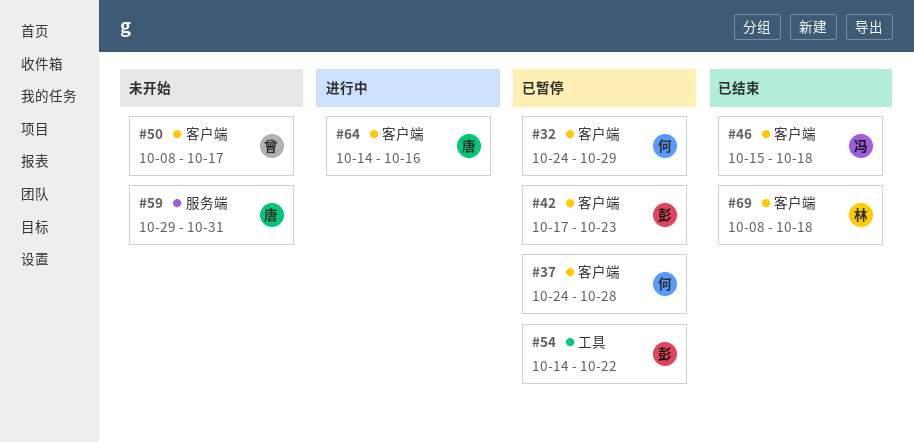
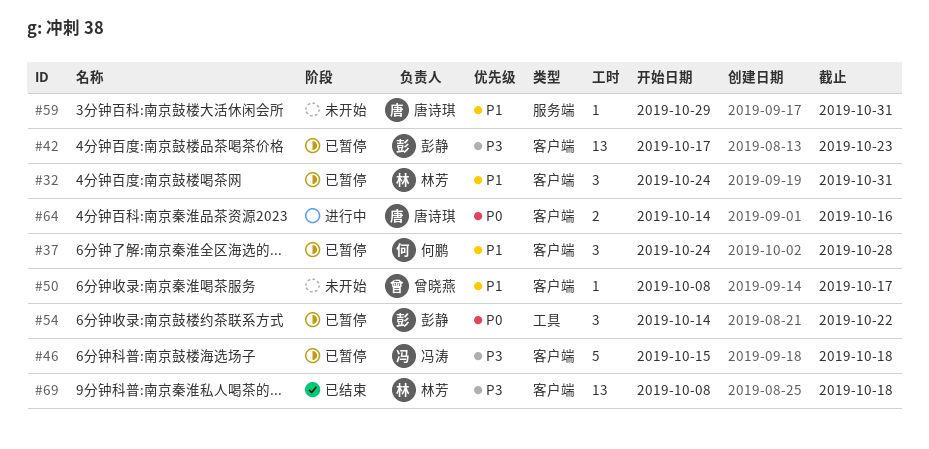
#32, owner: 何鹏 -> 林芳
#32, due: Oct 29 -> Oct 31
#46, status: 已结束 -> 已暂停

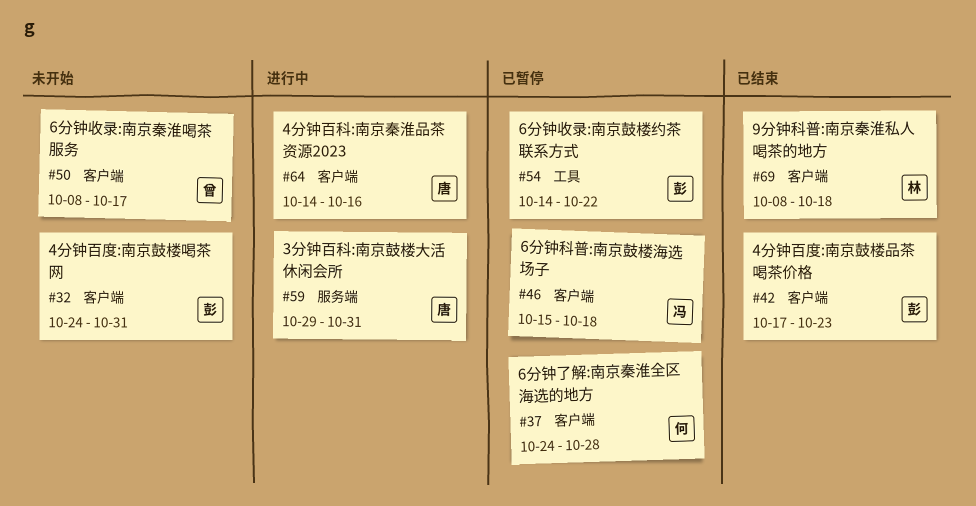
#32, status: 已暂停 -> 未开始
#32, owner: 林芳 -> 彭静
#42, status: 已暂停 -> 已结束
#59, status: 未开始 -> 进行中

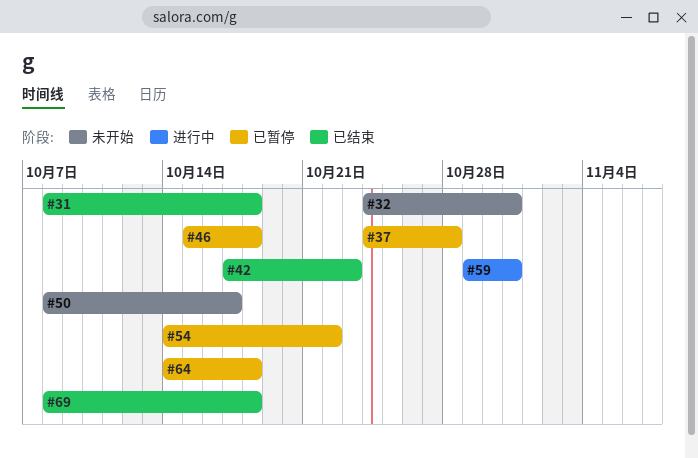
#31: none -> present
#64, status: 进行中 -> 已暂停
#64, due: Oct 16 -> Oct 18

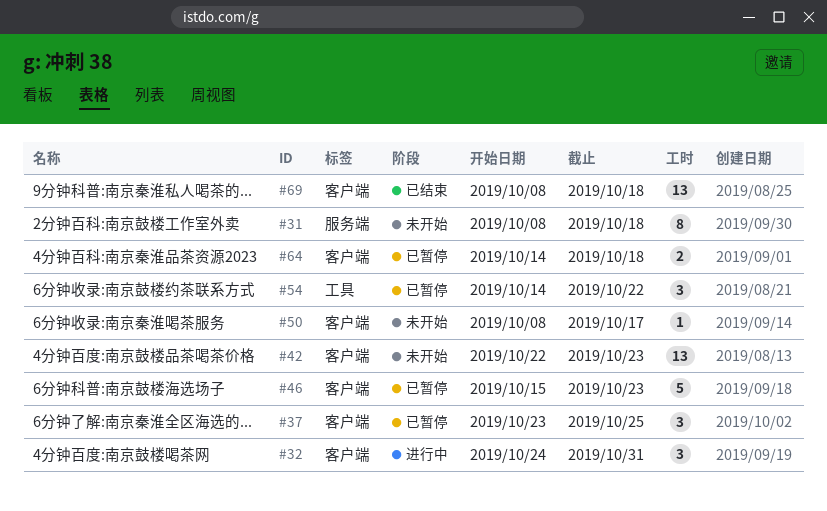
#31, status: 已结束 -> 未开始
#32, status: 未开始 -> 进行中
#37, start: Oct 24 -> Oct 23
#37, due: Oct 28 -> Oct 25
#42, status: 已结束 -> 未开始
#42, start: Oct 17 -> Oct 22
#46, due: Oct 18 -> Oct 23
#59: present -> none

